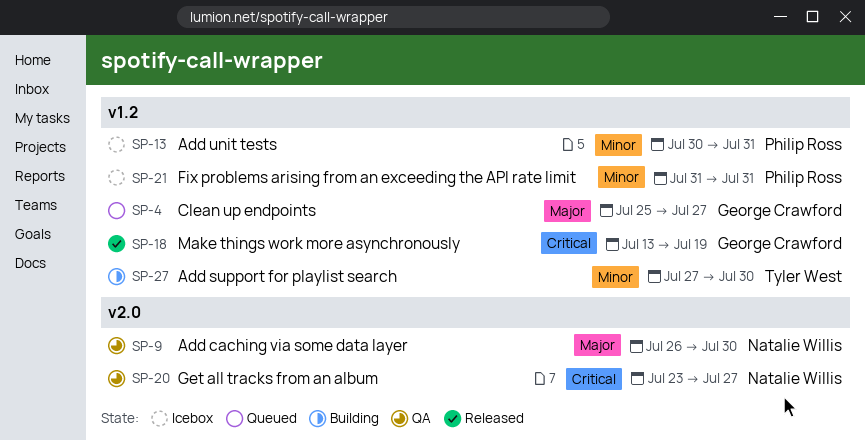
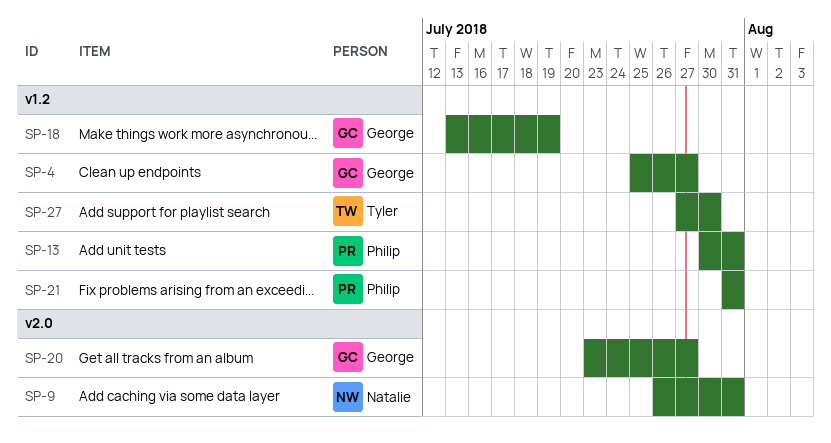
SP-9, due: Jul 30 -> Jul 31
SP-20, owner: Natalie Willis -> George Crawford

